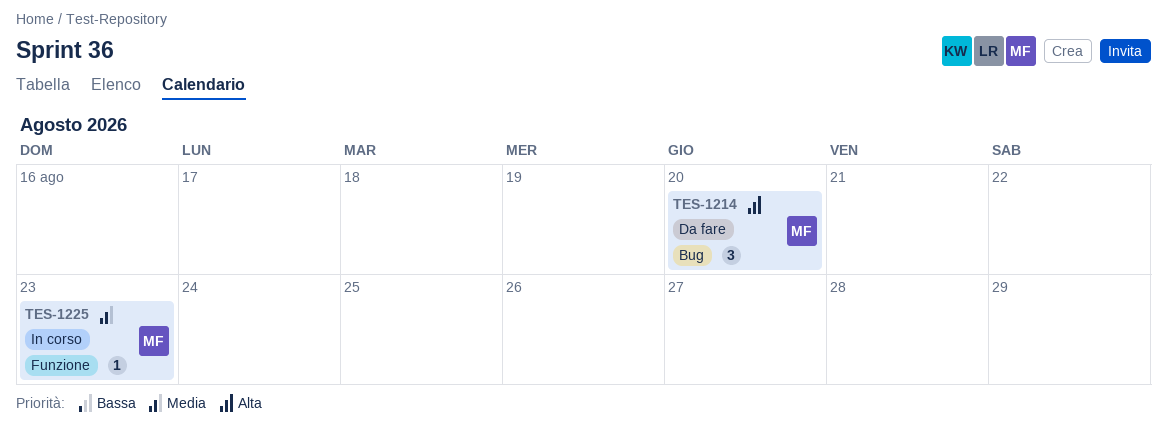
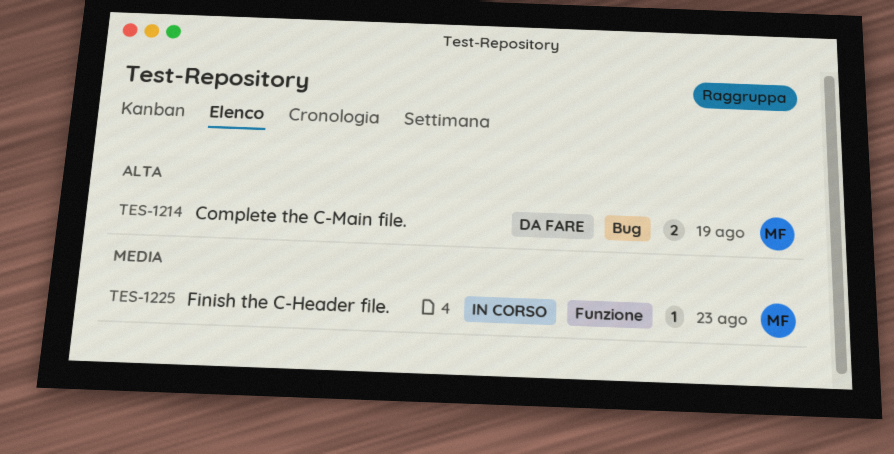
TES-1214, estimate: 3 -> 2
TES-1214, due: Aug 20 -> Aug 19

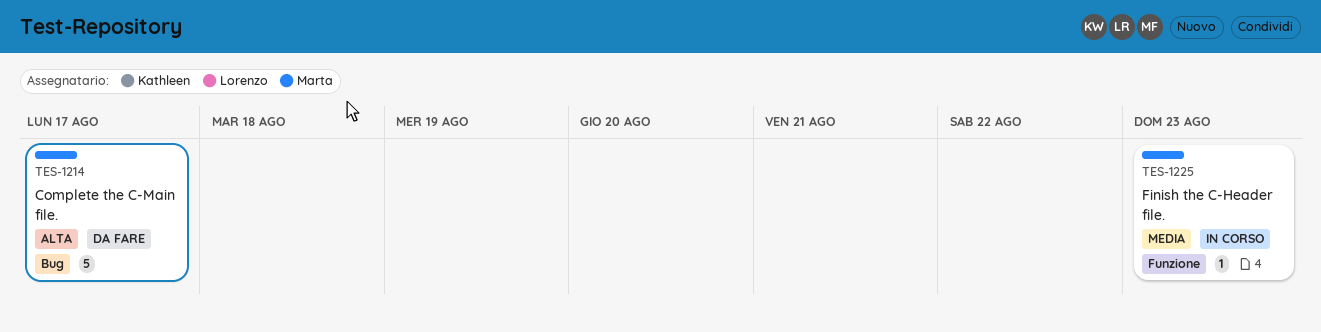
TES-1214, estimate: 2 -> 5
TES-1214, due: Aug 19 -> Aug 17

